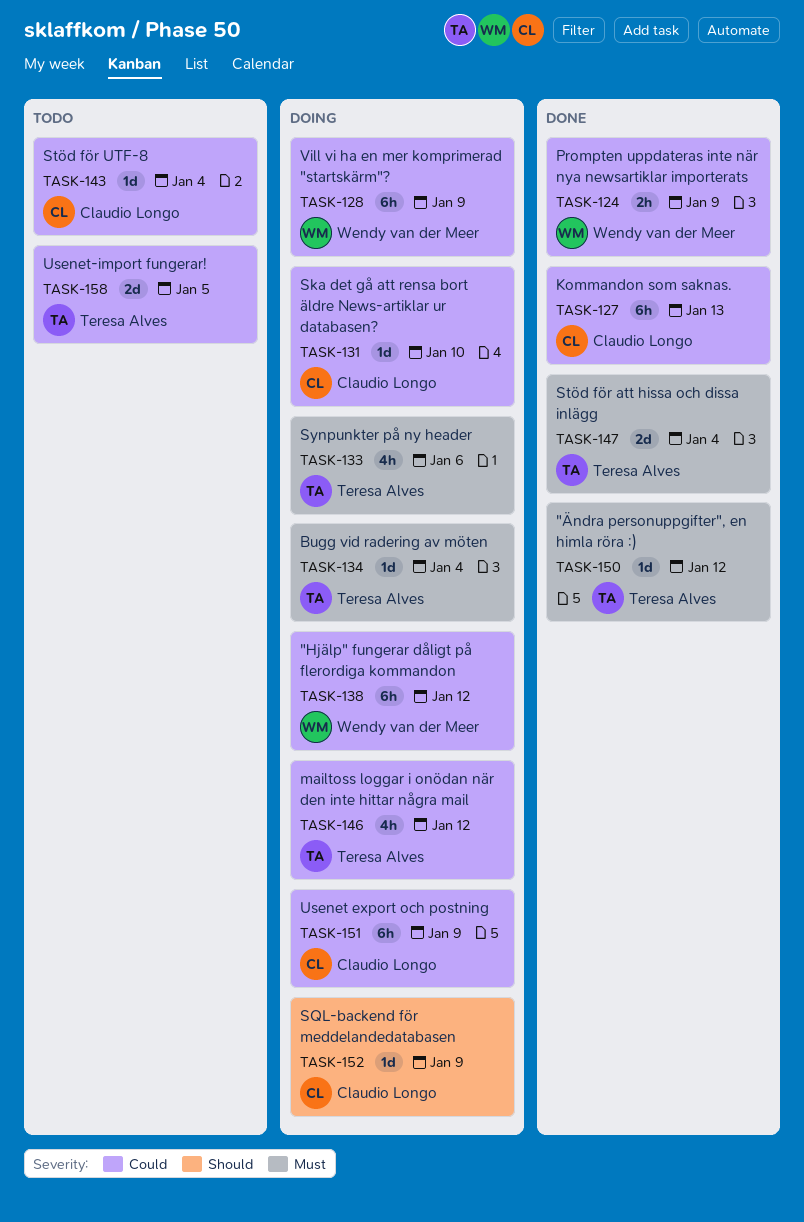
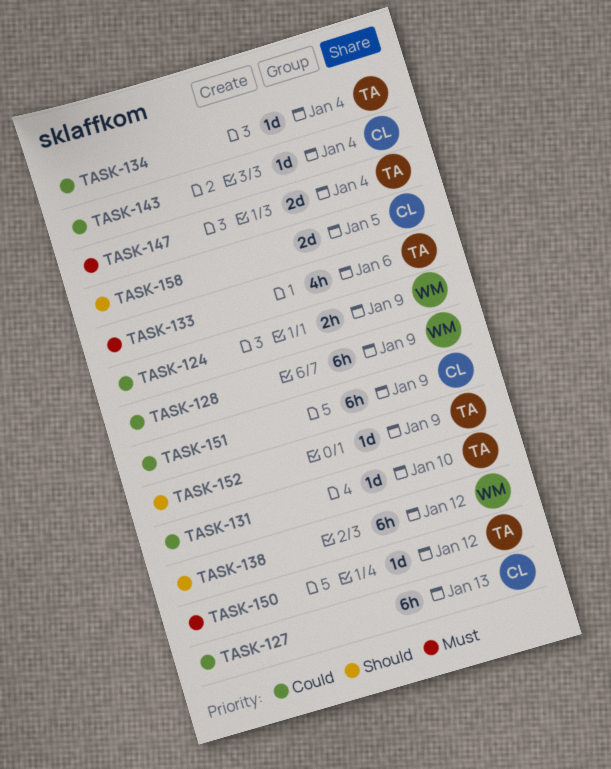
TASK-131, owner: Claudio Longo -> Teresa Alves
TASK-134, priority: Must -> Could
TASK-138, priority: Could -> Should
TASK-146: present -> none
TASK-152, owner: Claudio Longo -> Teresa Alves
TASK-158, owner: Teresa Alves -> Claudio Longo
TASK-158, priority: Could -> Should

